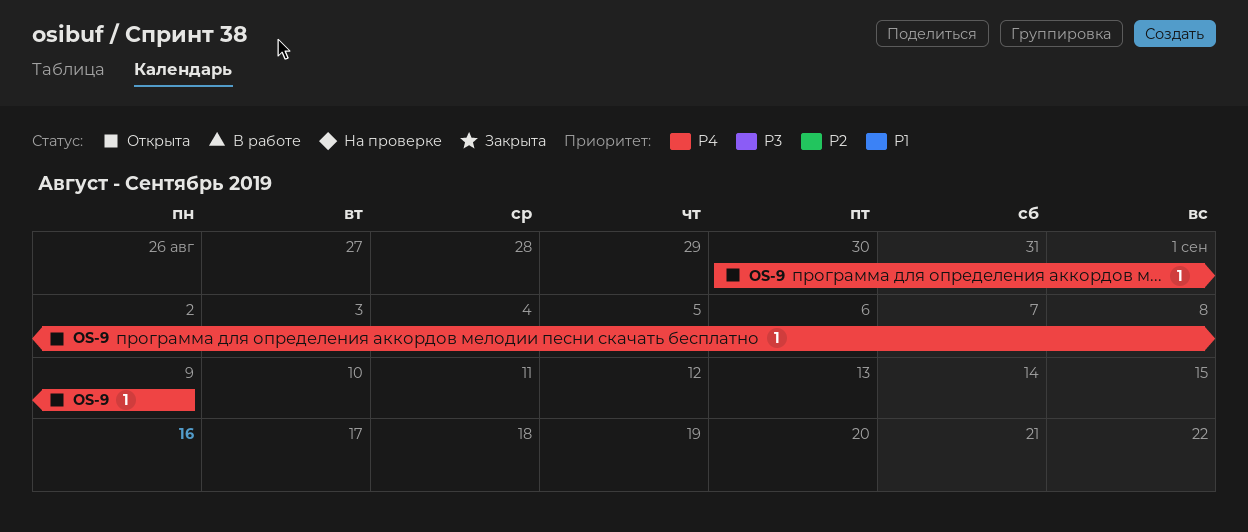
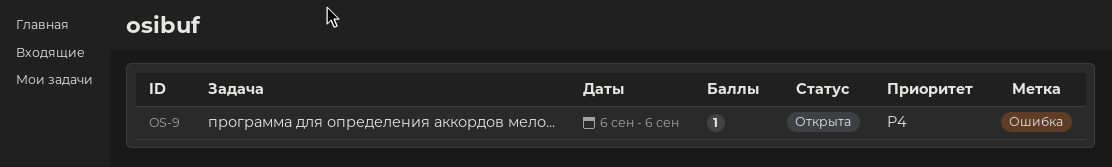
OS-9, start: Aug 30 -> Sep 6
OS-9, due: Sep 9 -> Sep 6

